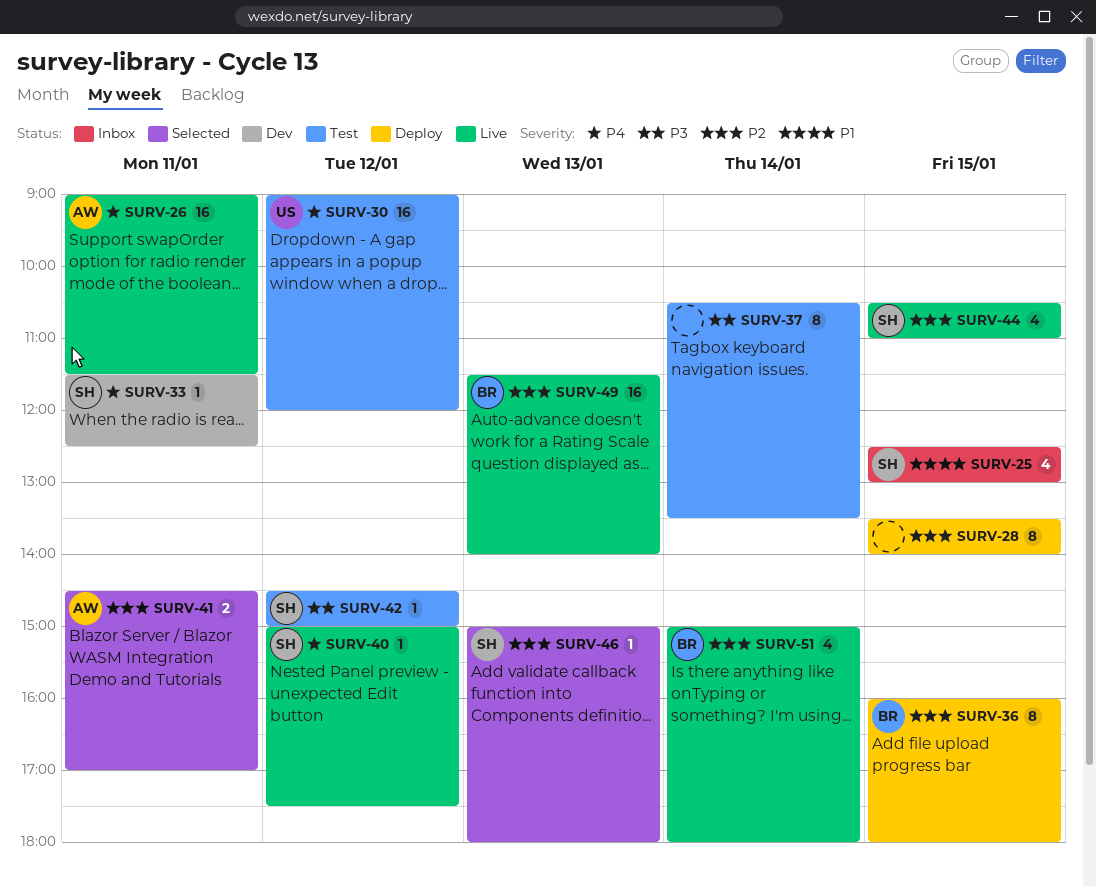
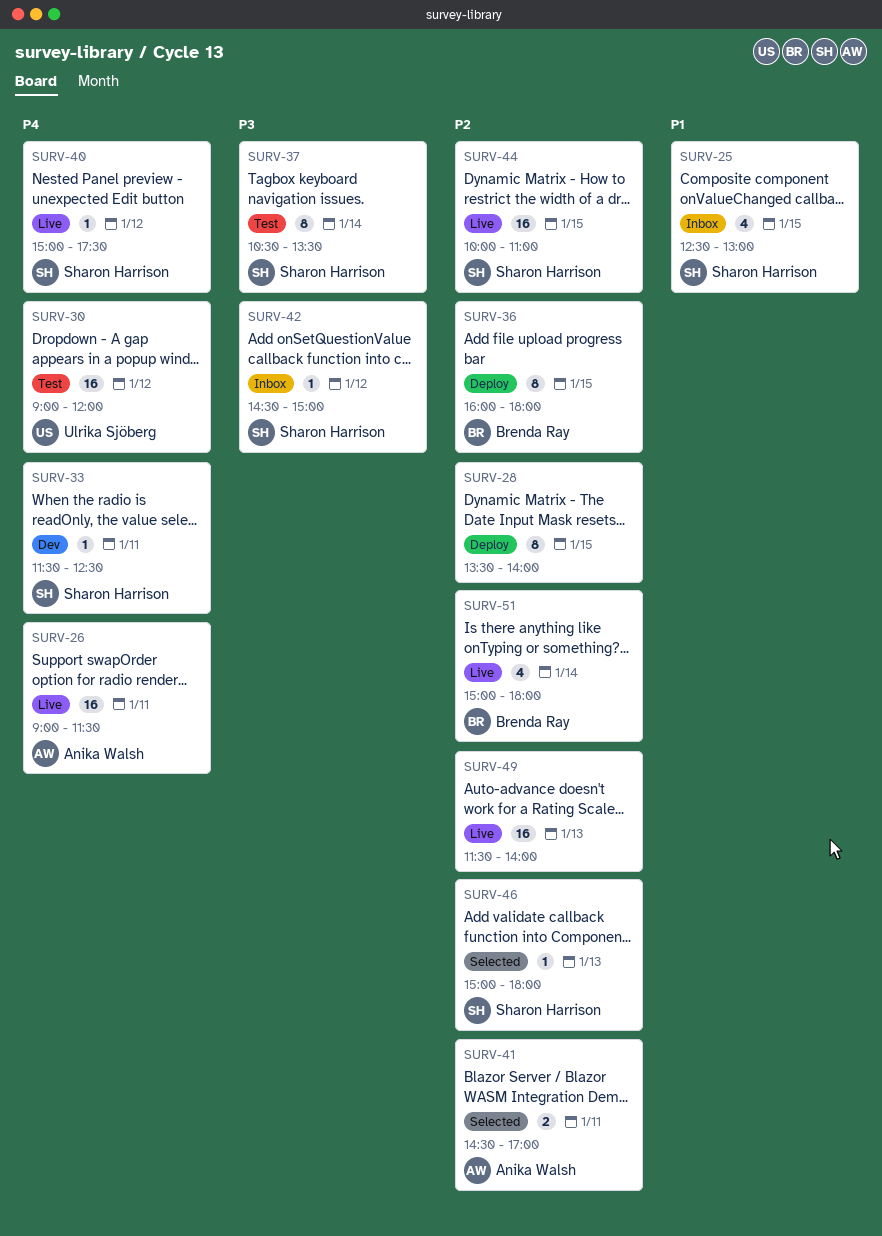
SURV-37, owner: none -> Sharon Harrison
SURV-42, status: Test -> Inbox
SURV-44, estimate: 4 -> 16
SURV-44, begins: 10:30 -> 10:00
SURV-49, owner: Brenda Ray -> none

